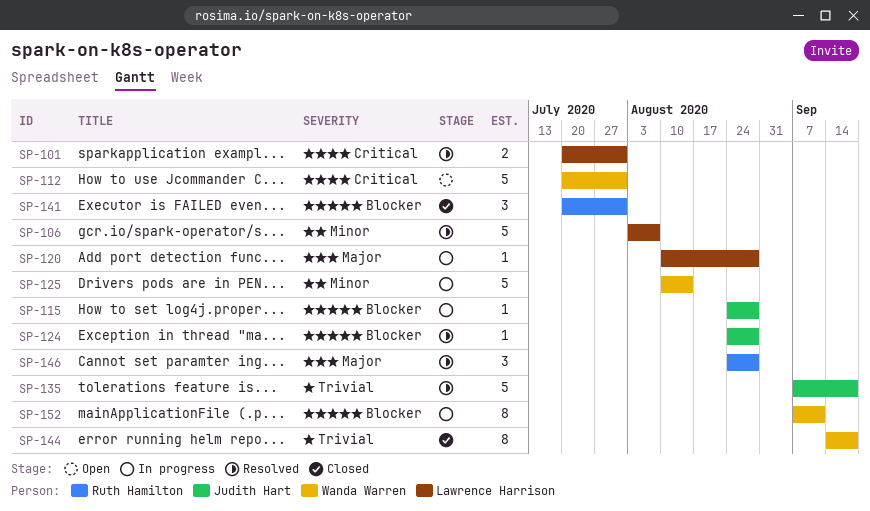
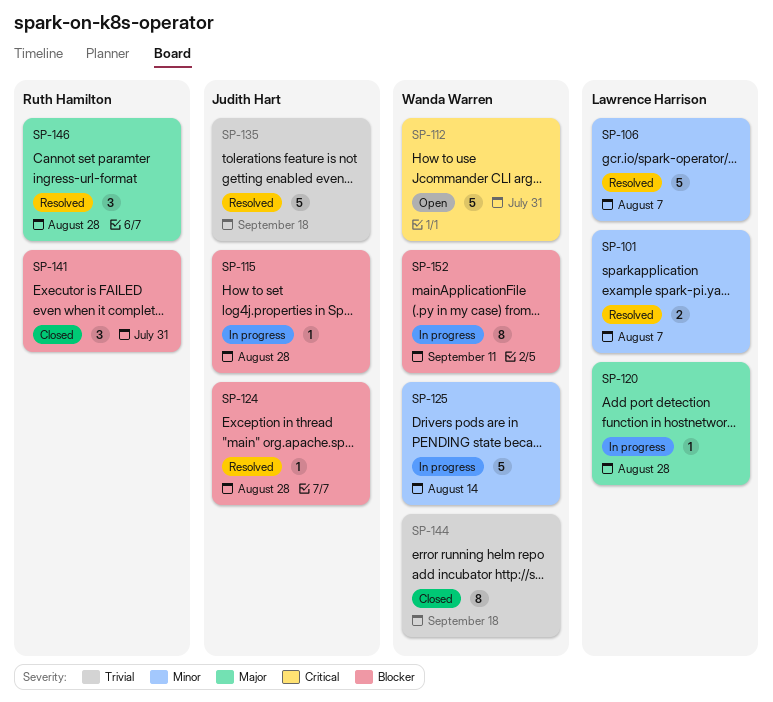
SP-101, priority: Critical -> Minor
SP-101, due: Jul 31 -> Aug 7

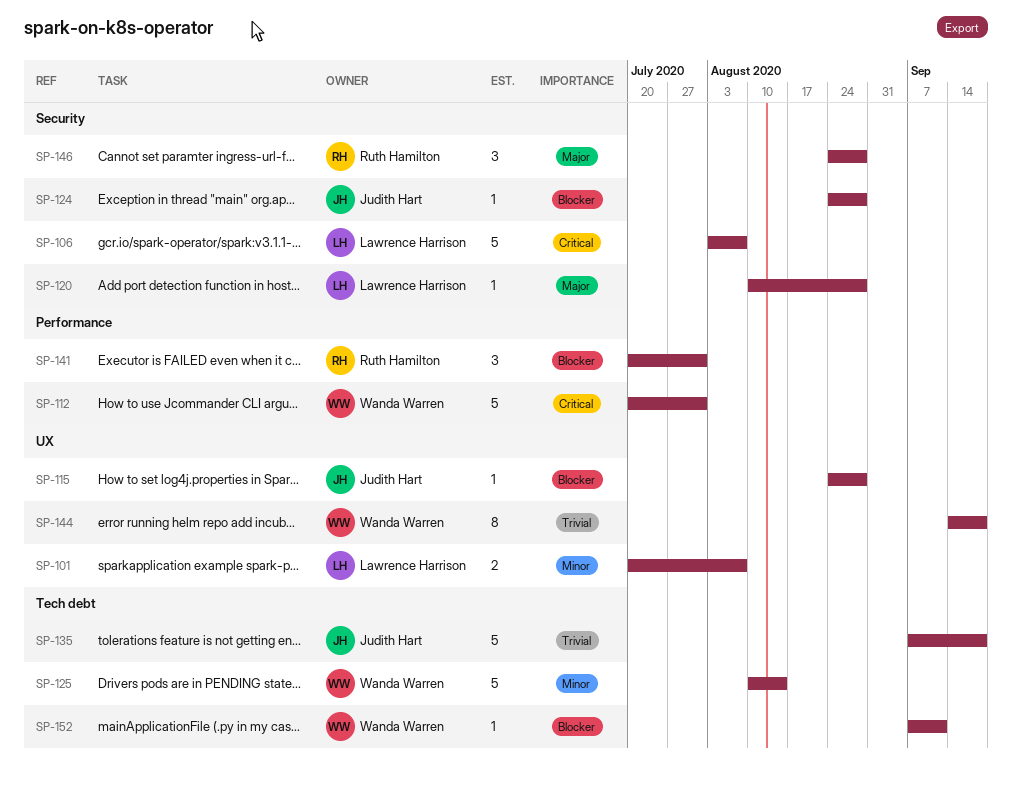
SP-106, priority: Minor -> Critical
SP-152, estimate: 8 -> 1

